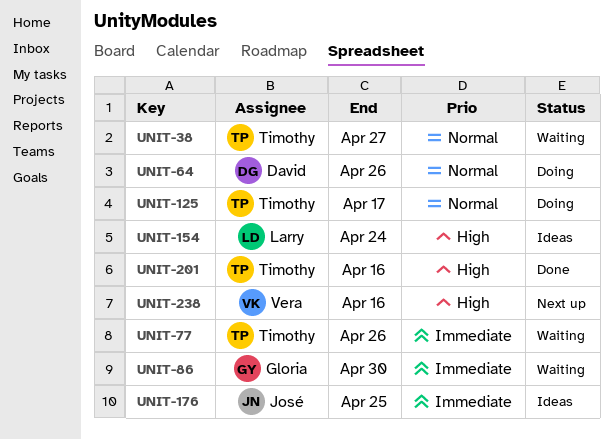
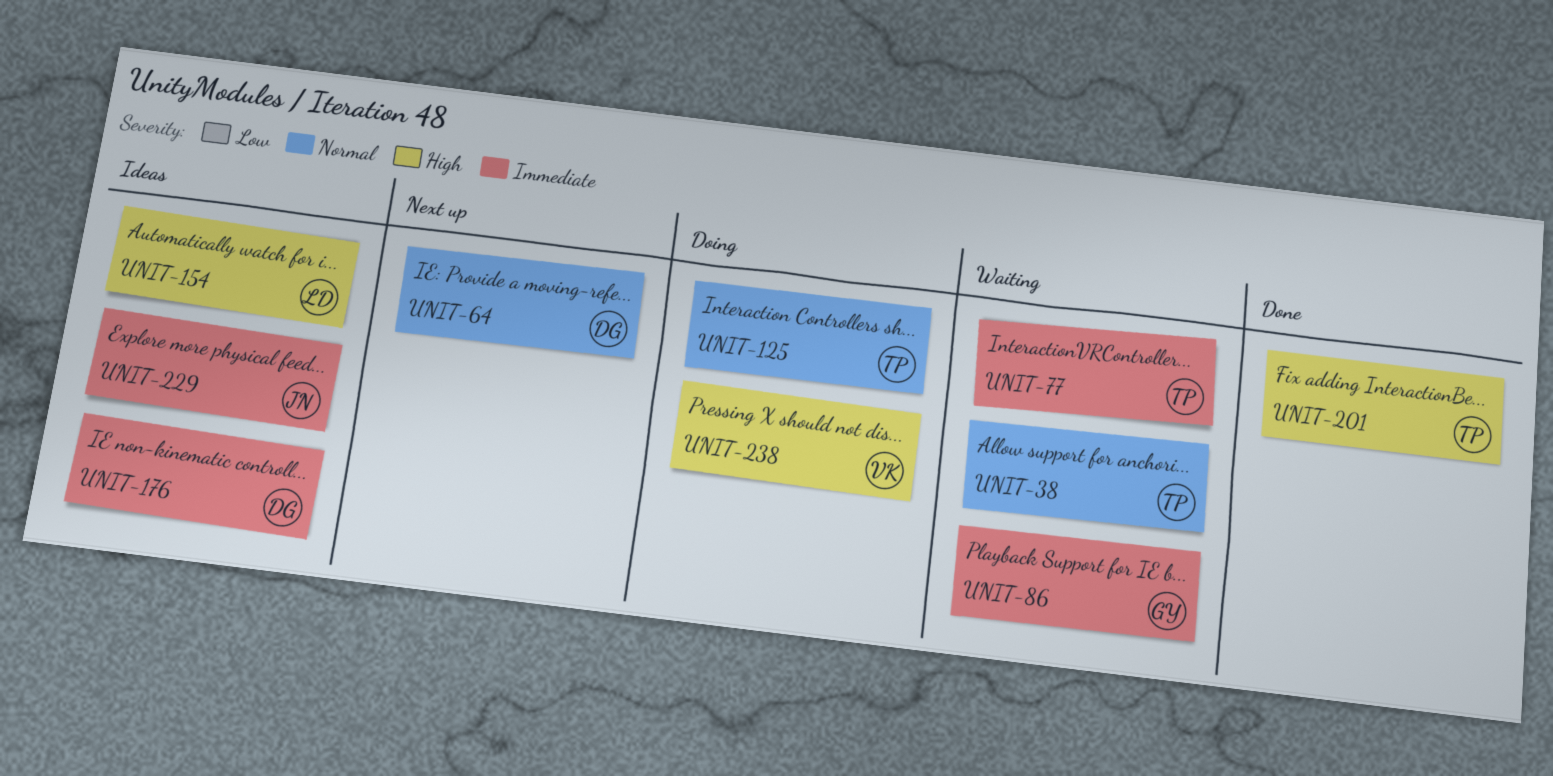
UNIT-64, status: Doing -> Next up
UNIT-176, owner: José -> David
UNIT-229: none -> present
UNIT-238, status: Next up -> Doing

